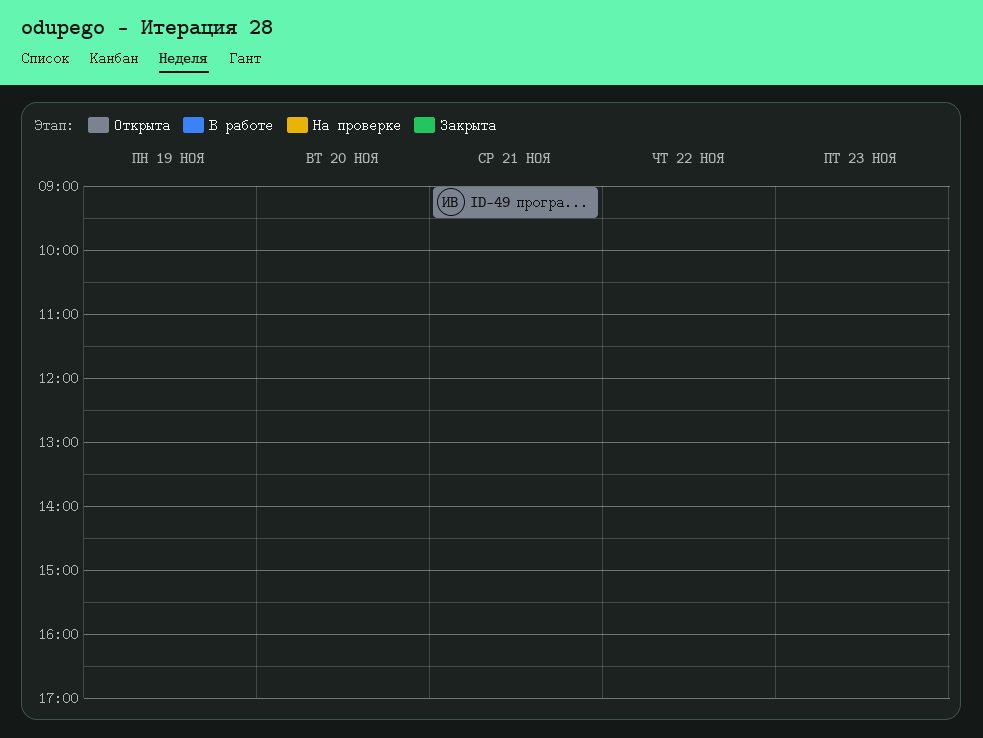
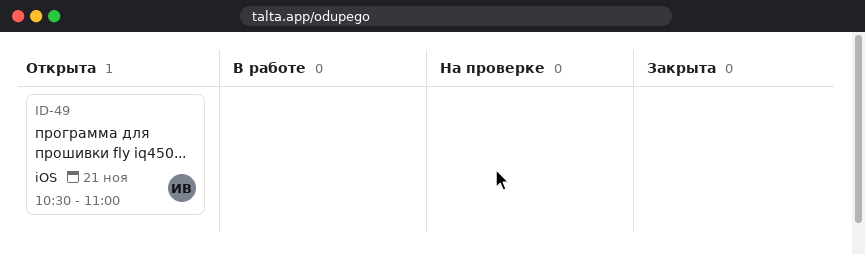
ID-49, begins: 09:00 -> 10:30
ID-49, ends: 09:30 -> 11:00

